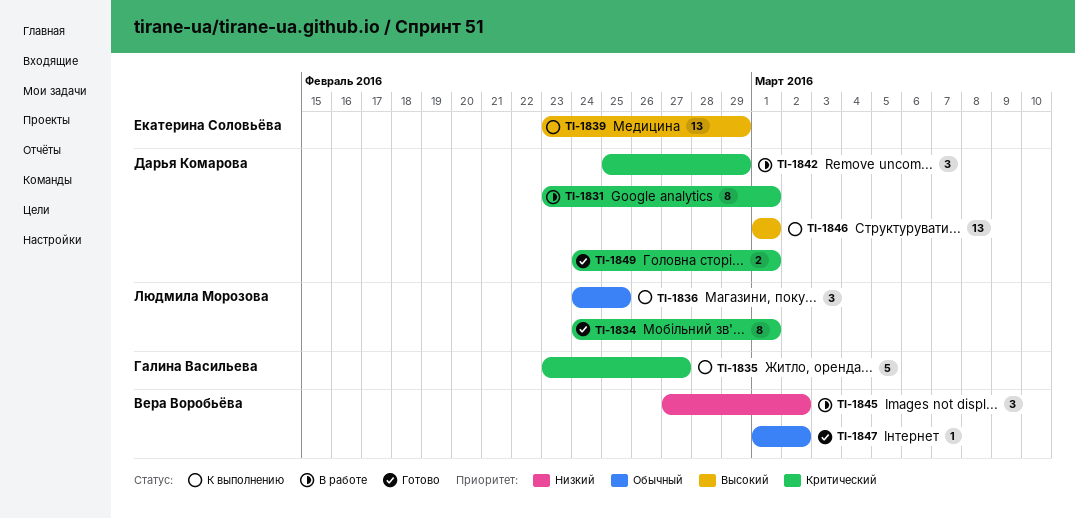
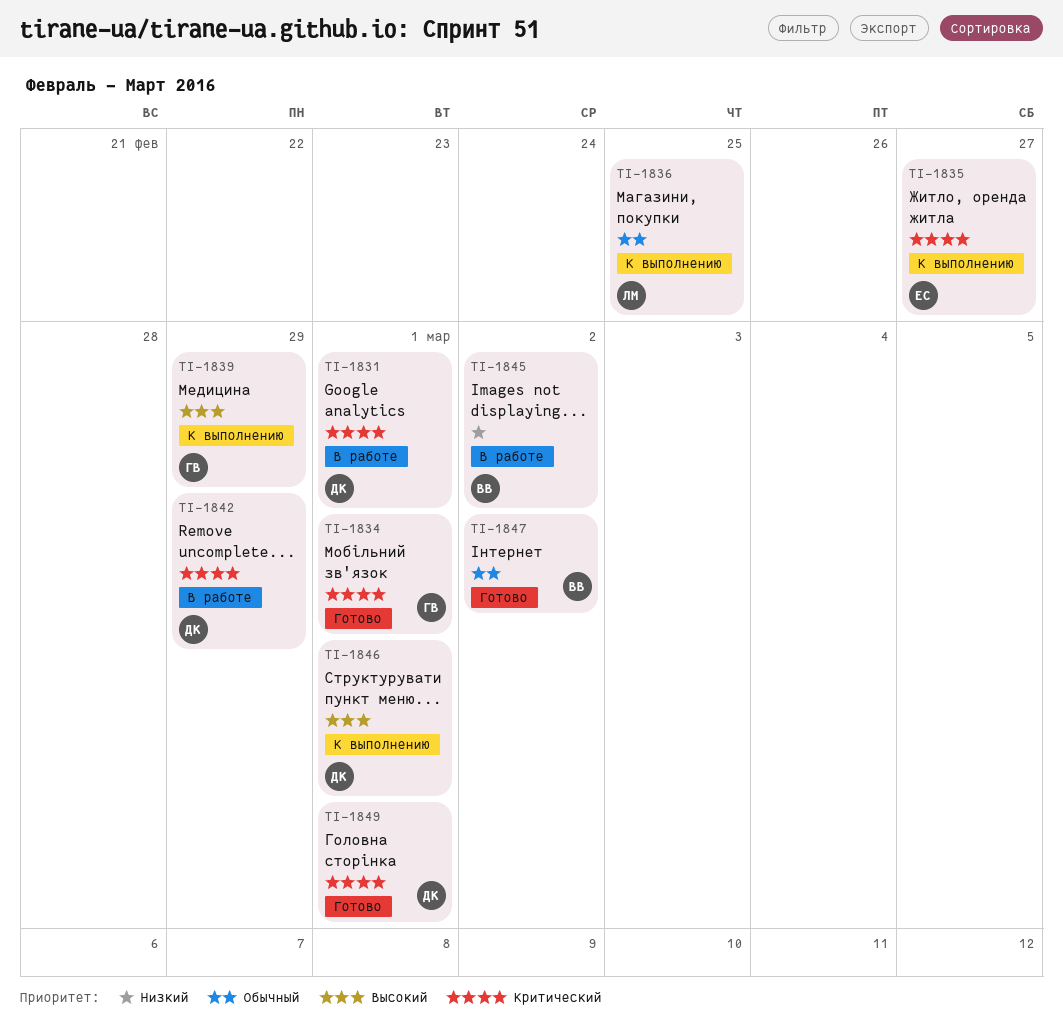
TI-1834, owner: Людмила Морозова -> Галина Васильева
TI-1835, owner: Галина Васильева -> Екатерина Соловьёва
TI-1839, owner: Екатерина Соловьёва -> Галина Васильева

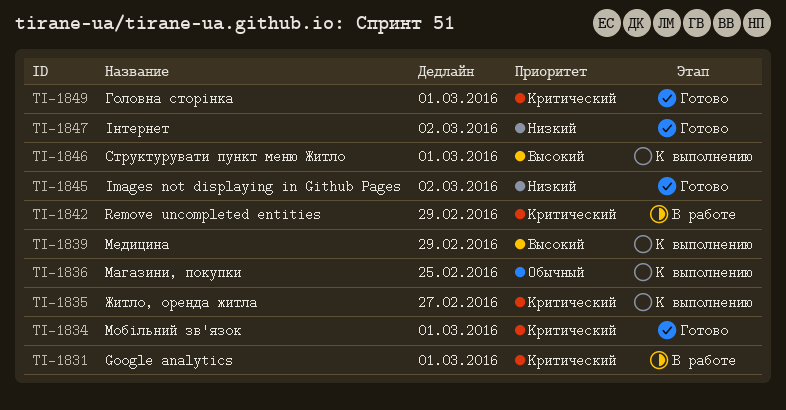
TI-1845, status: В работе -> Готово
TI-1847, priority: Обычный -> Низкий

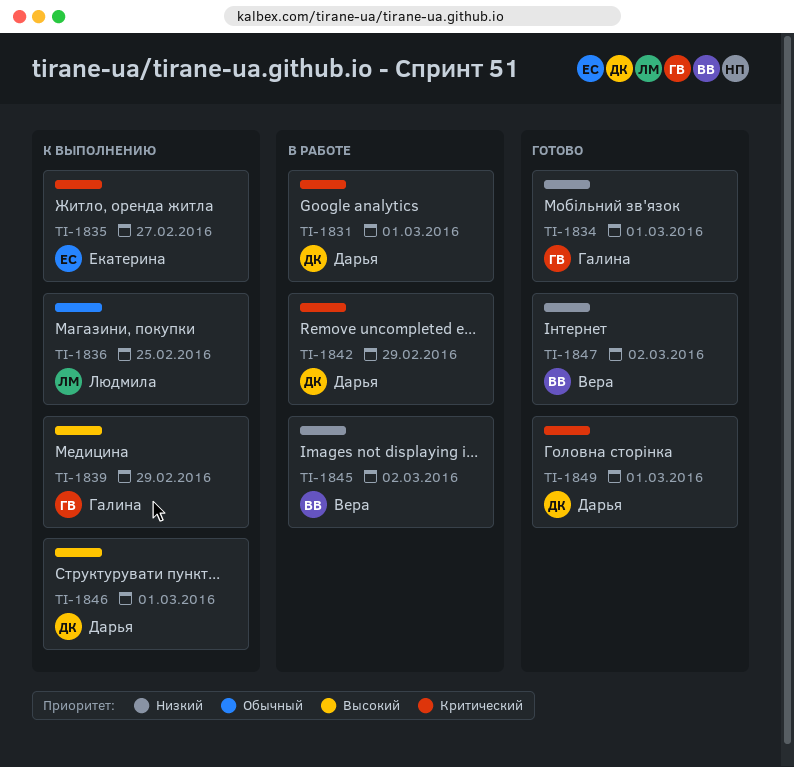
TI-1834, priority: Критический -> Низкий
TI-1845, status: Готово -> В работе

